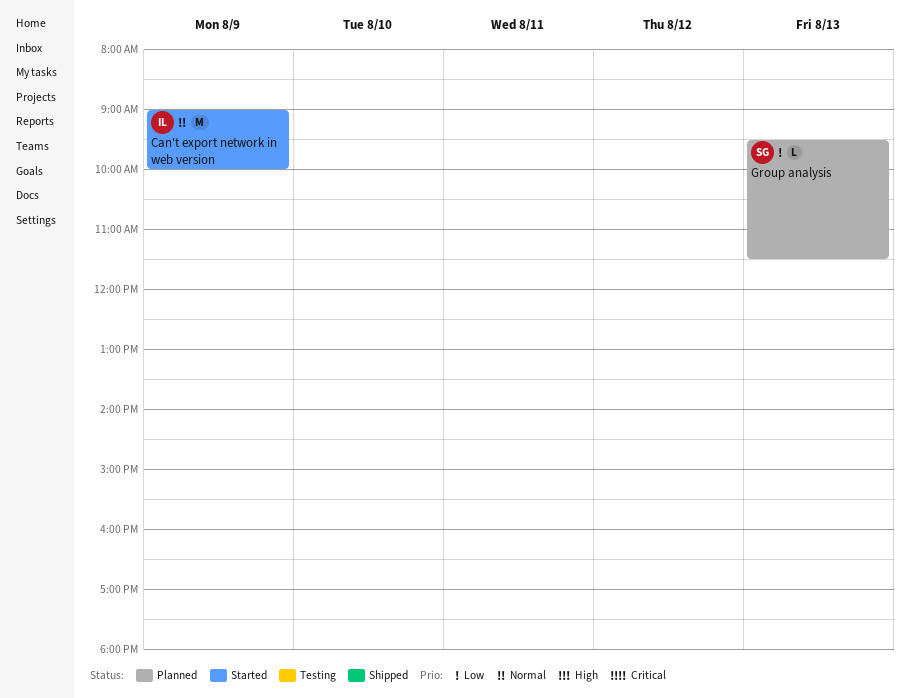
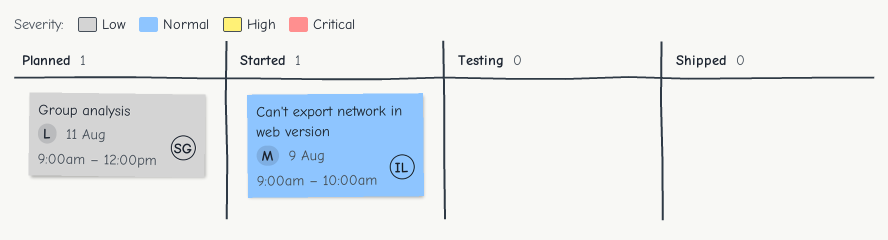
Group analysis, day: Aug 13 -> Aug 11
Group analysis, begins: 09:30 -> 09:00
Group analysis, ends: 11:30 -> 12:00

